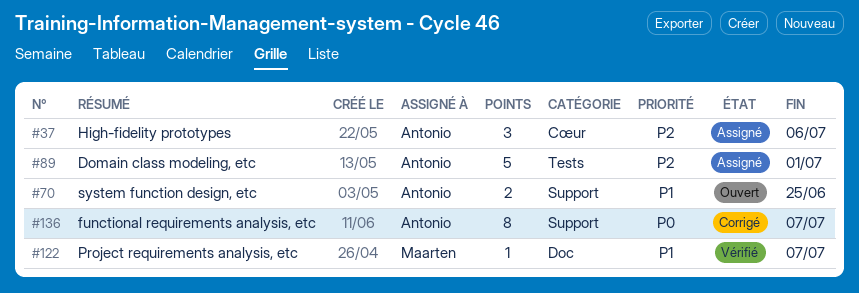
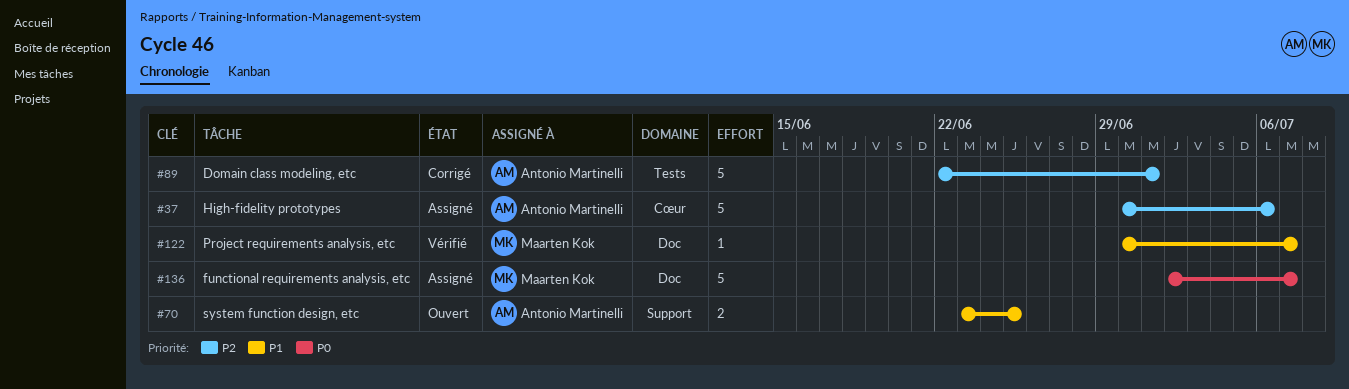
#37, estimate: 3 -> 5
#89, status: Assigné -> Corrigé
#136, status: Corrigé -> Assigné
#136, owner: Antonio Martinelli -> Maarten Kok
#136, label: Support -> Doc
#136, estimate: 8 -> 5

